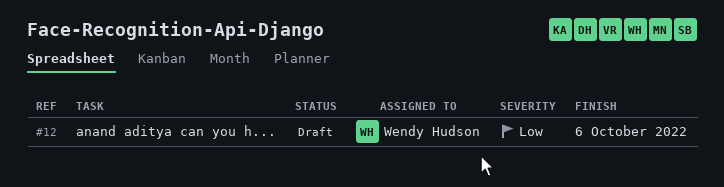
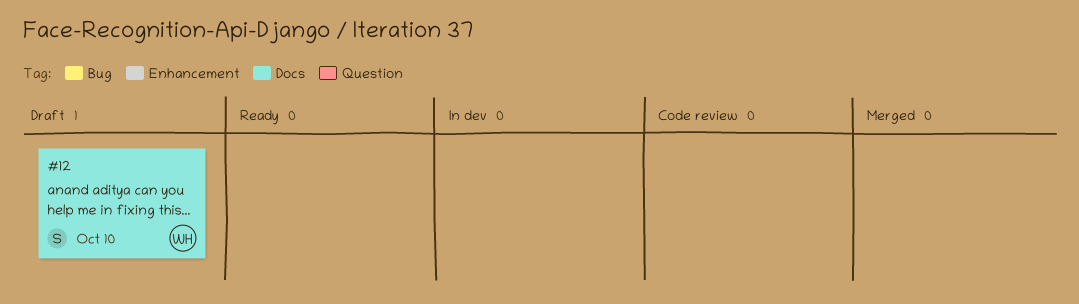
#12, due: Oct 6 -> Oct 10

